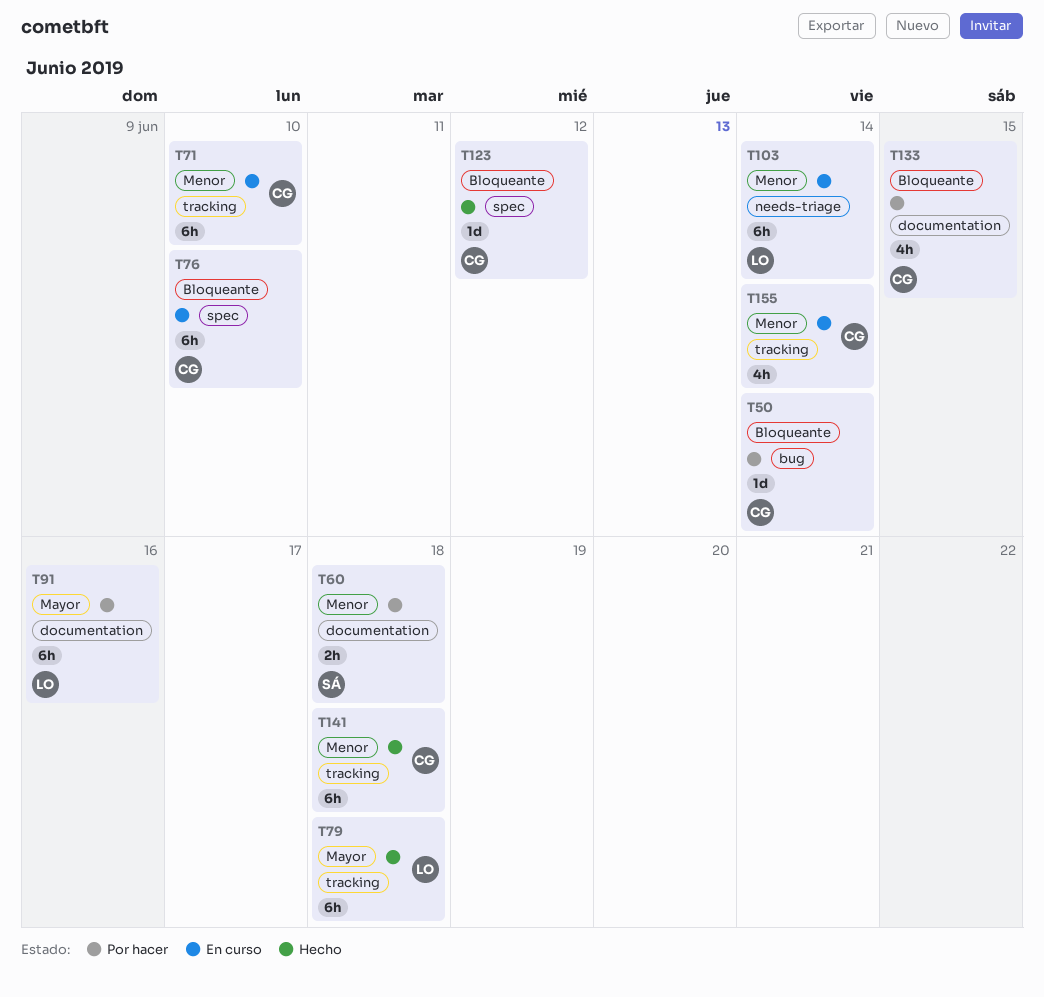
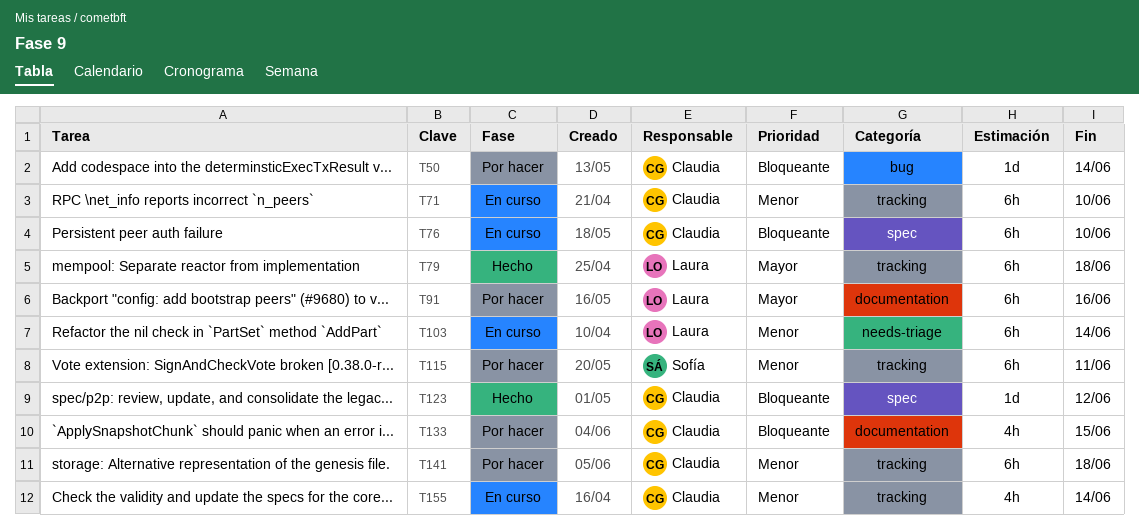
T60: present -> none
T115: none -> present
T141, status: Hecho -> Por hacer

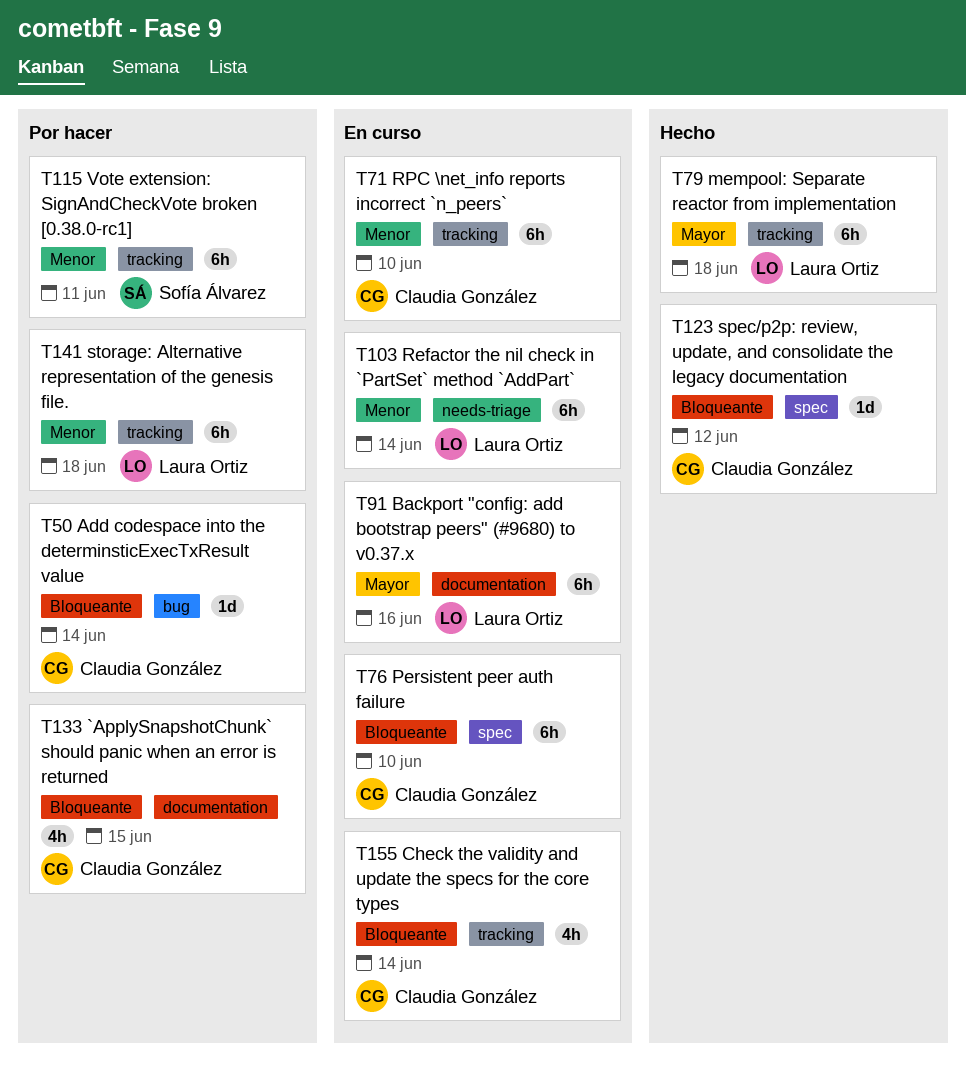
T91, status: Por hacer -> En curso
T141, owner: Claudia González -> Laura Ortiz
T155, priority: Menor -> Bloqueante

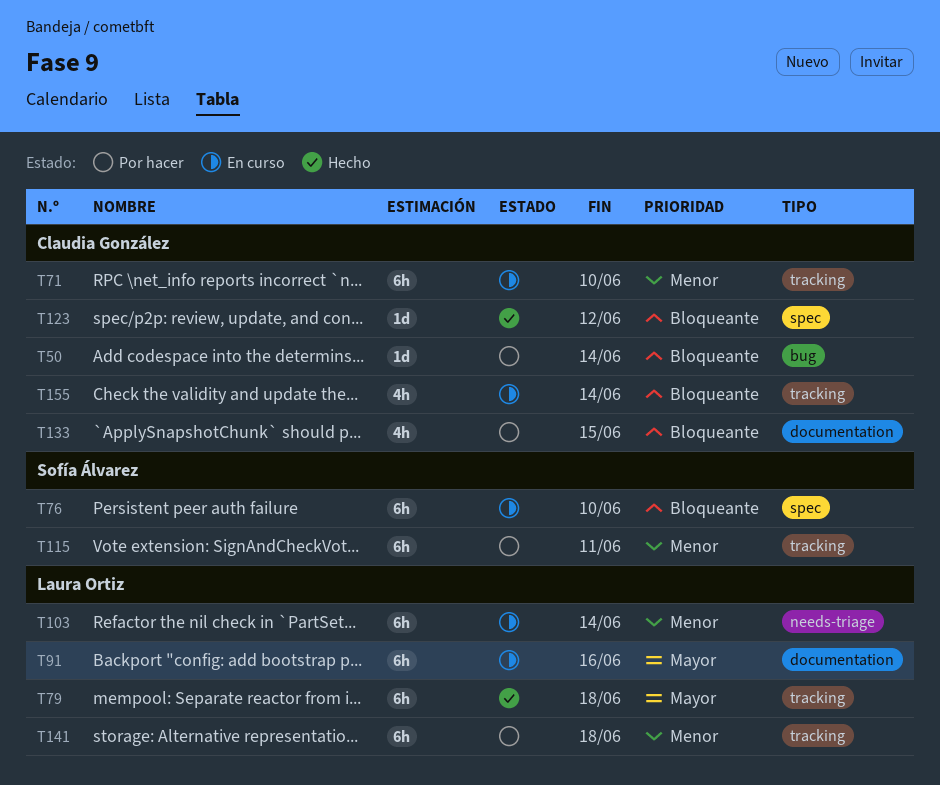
T76, owner: Claudia González -> Sofía Álvarez

